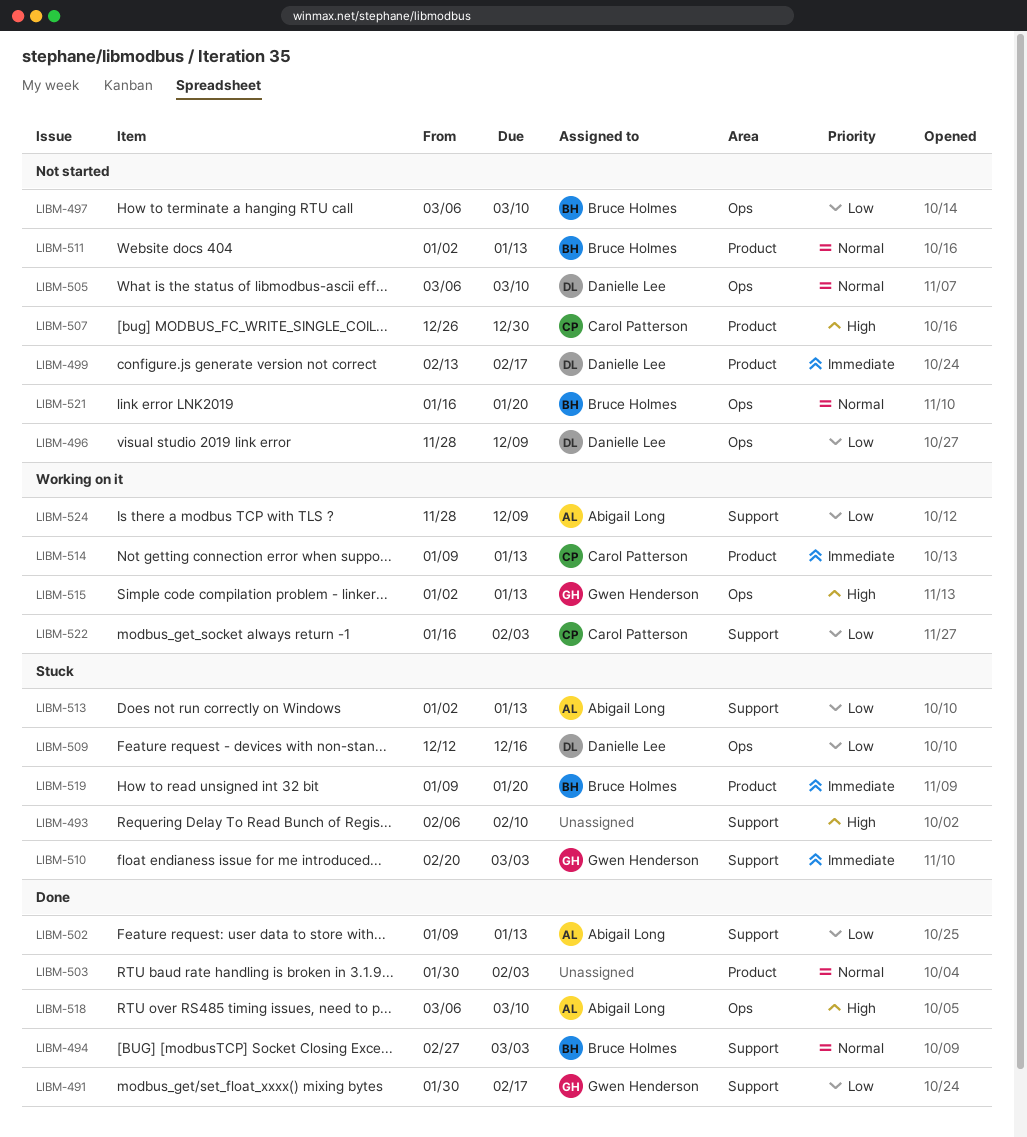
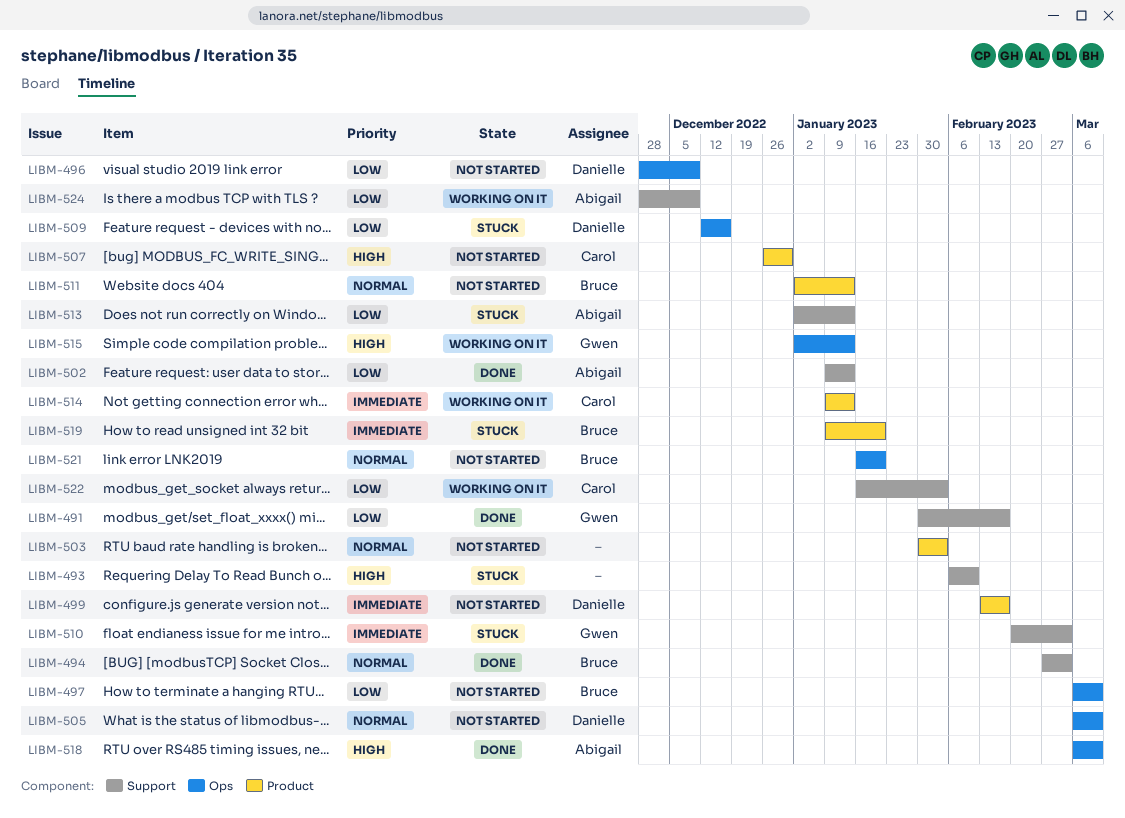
LIBM-503, status: Done -> Not started

